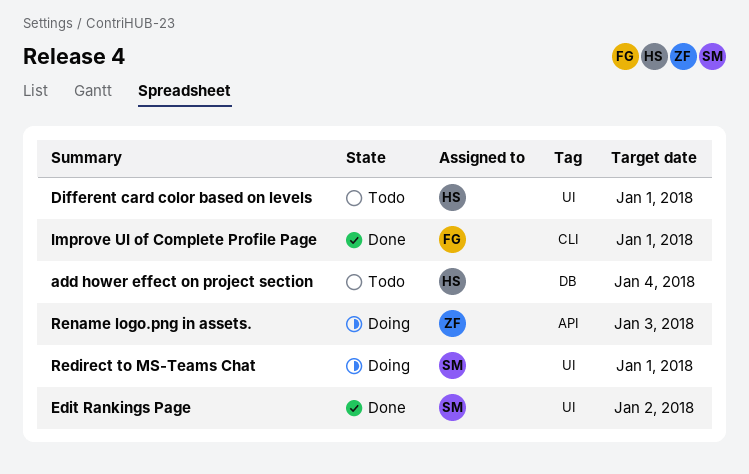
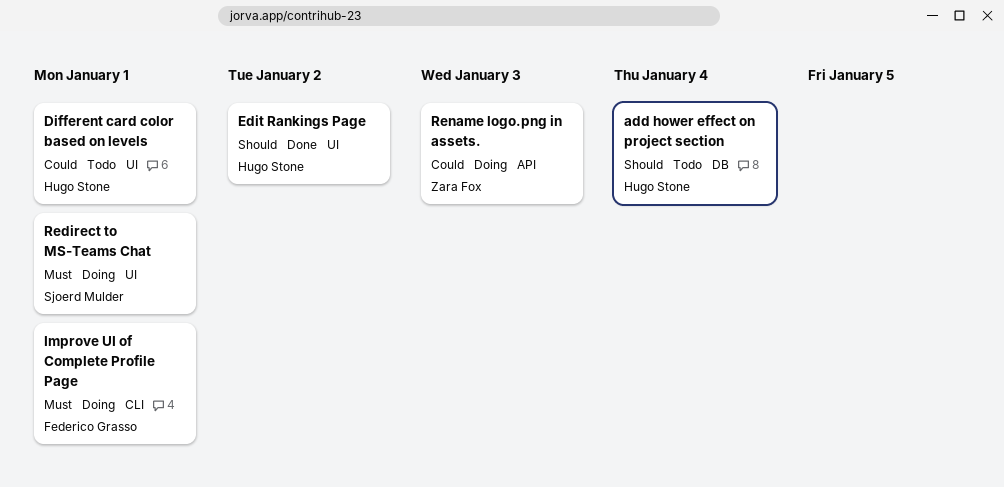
Edit Rankings Page, owner: Sjoerd Mulder -> Hugo Stone
Improve UI of Complete Profile Page, status: Done -> Doing

